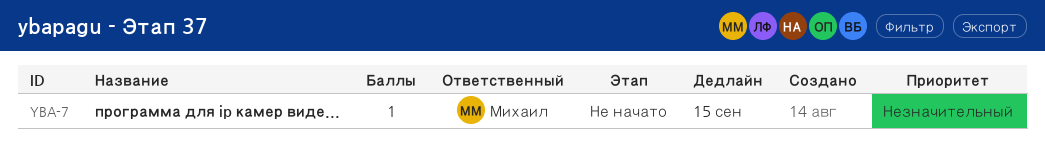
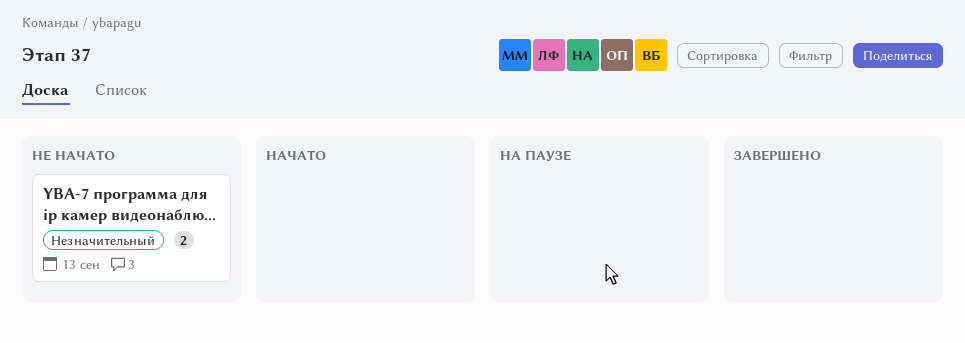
YBA-7, estimate: 1 -> 2
YBA-7, due: Sep 15 -> Sep 13

